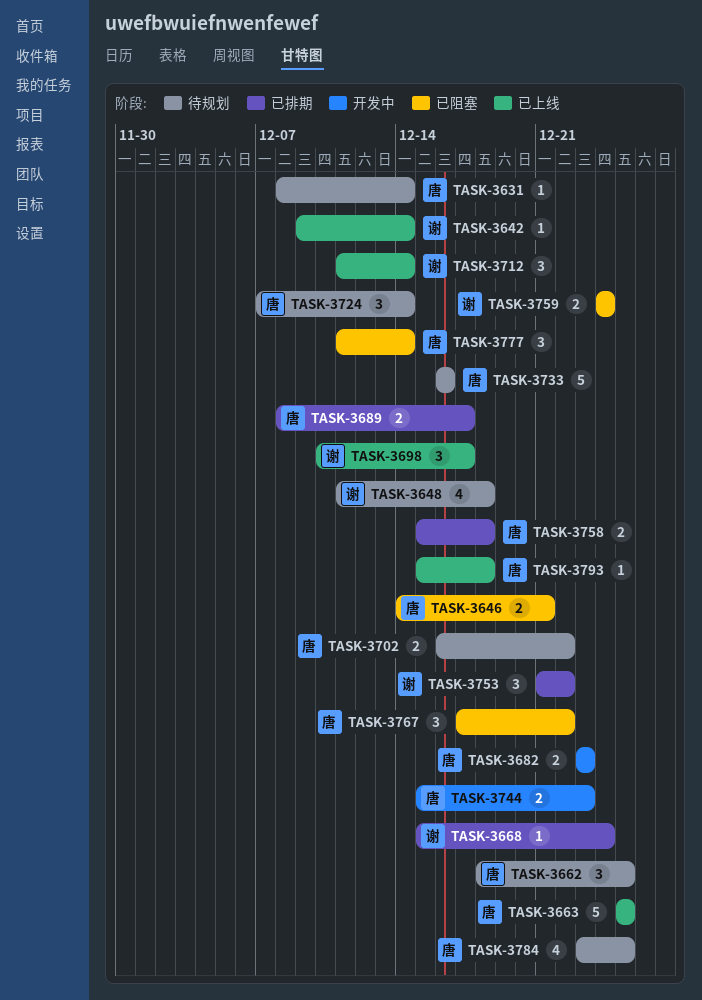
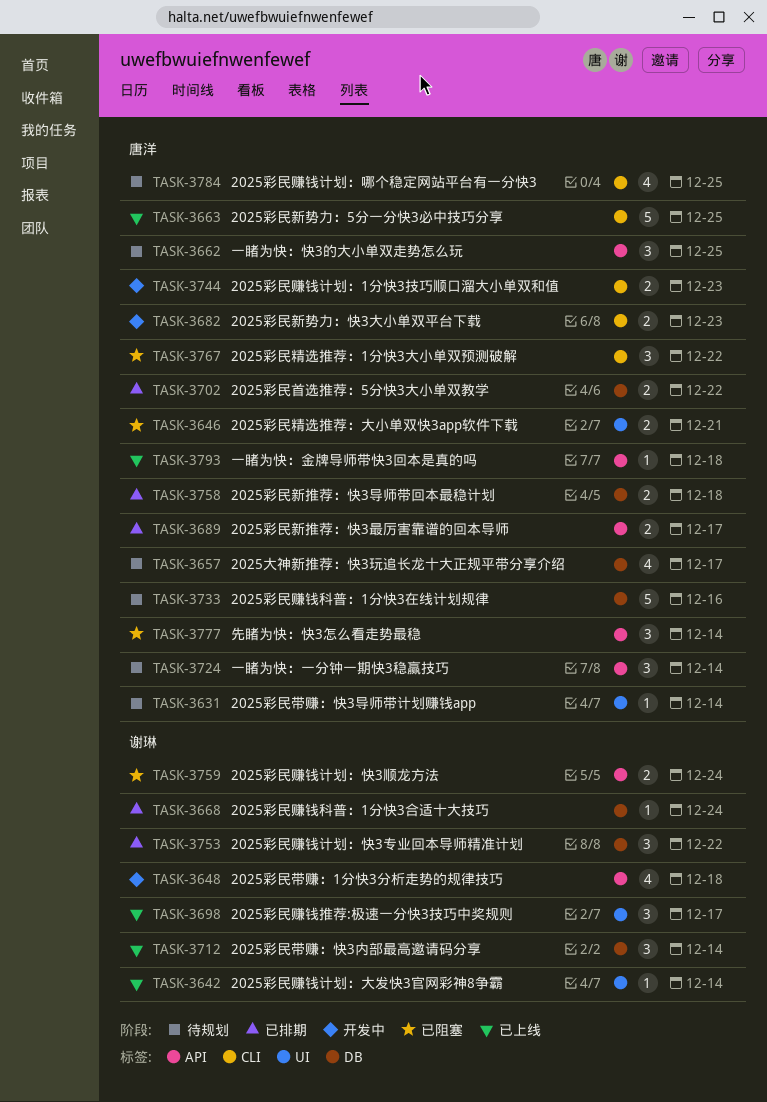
TASK-3648, status: 待规划 -> 开发中
TASK-3657: none -> present
TASK-3702, status: 待规划 -> 已排期

